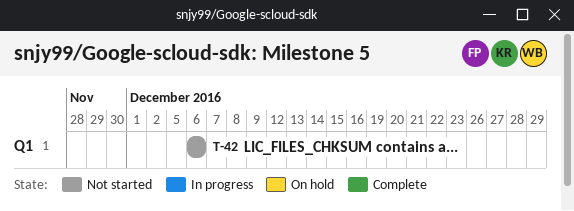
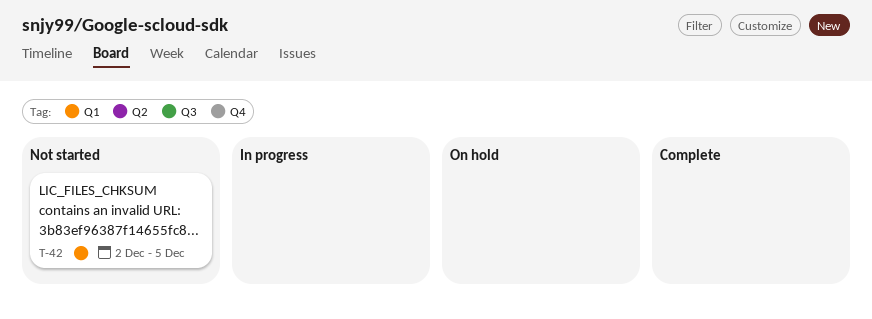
T-42, start: Dec 6 -> Dec 2
T-42, due: Dec 6 -> Dec 5

